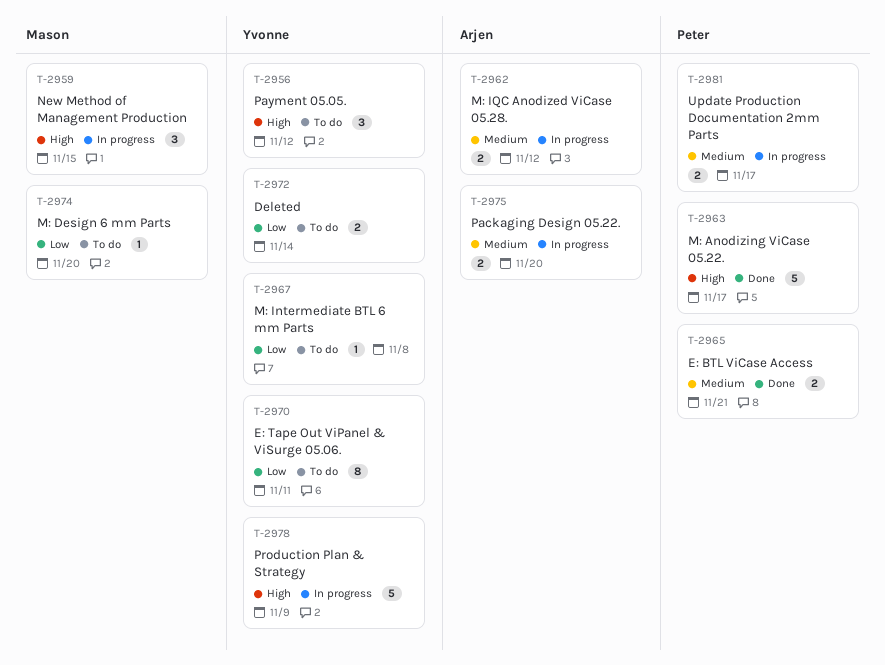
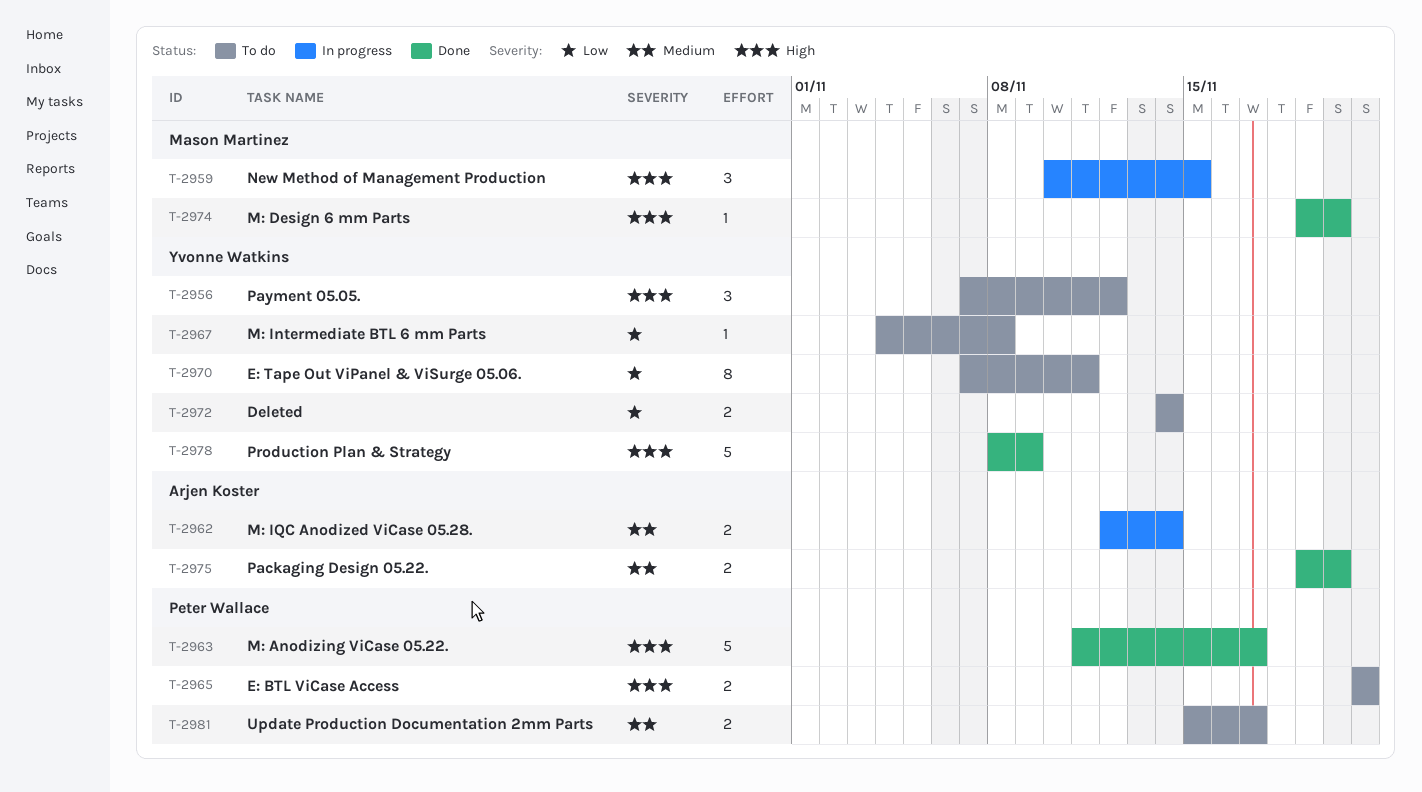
T-2962, due: Nov 12 -> Nov 14
T-2965, status: Done -> To do
T-2965, priority: Medium -> High
T-2974, status: To do -> Done
T-2974, priority: Low -> High
T-2975, status: In progress -> Done
T-2978, status: In progress -> Done
T-2981, status: In progress -> To do

